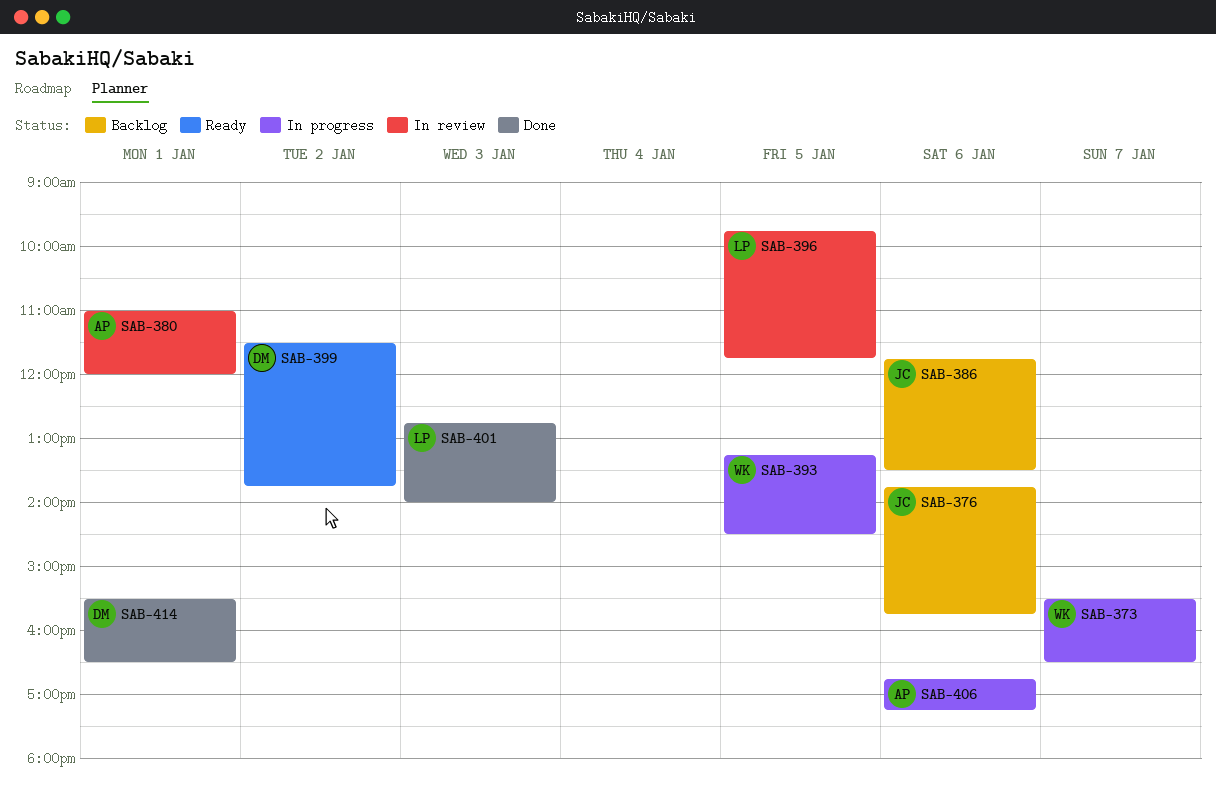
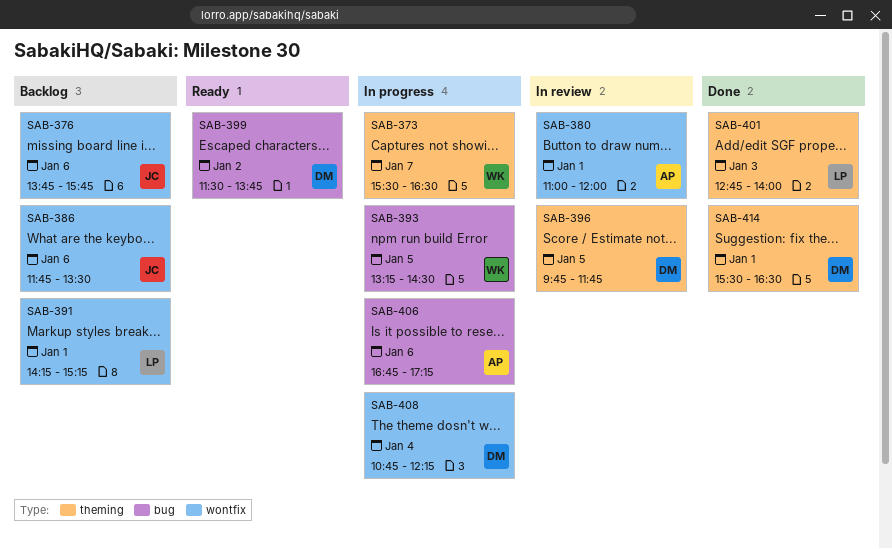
SAB-391: none -> present
SAB-396, owner: LP -> DM
SAB-408: none -> present

